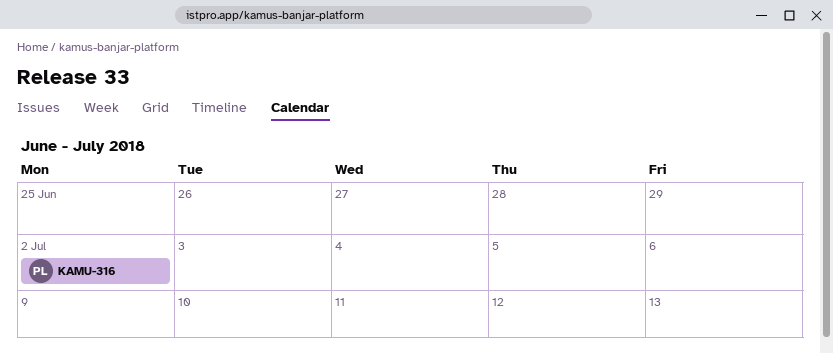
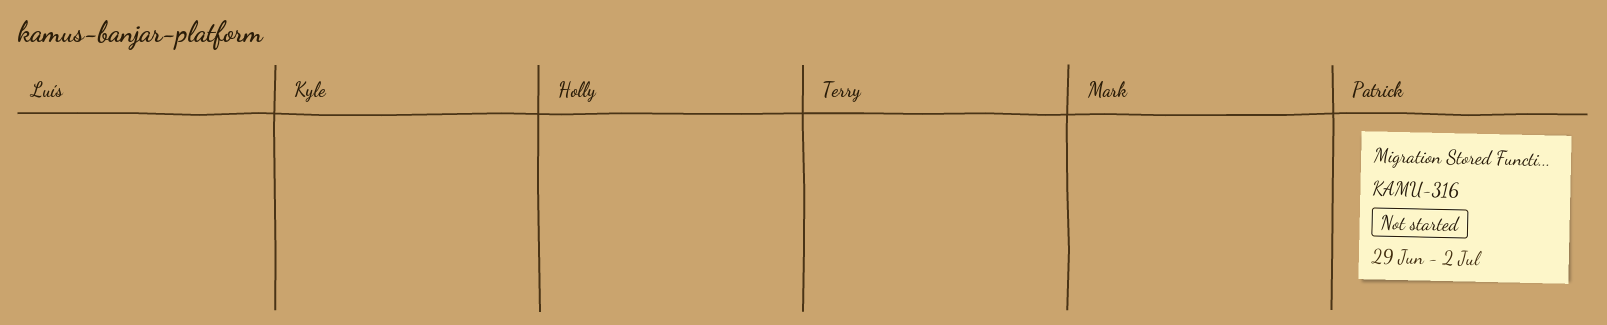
KAMU-316, start: Jul 2 -> Jun 29

